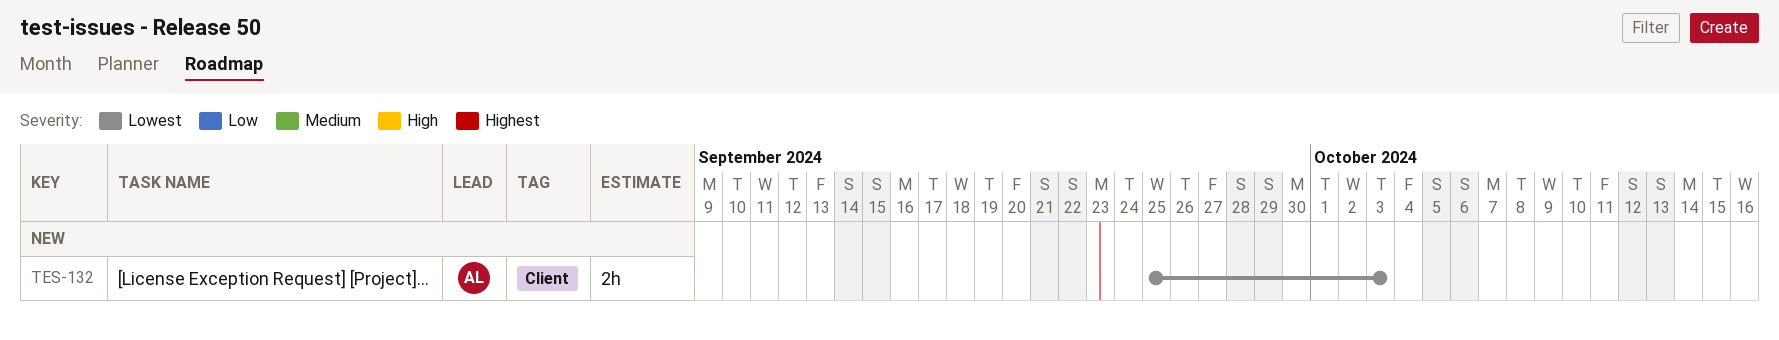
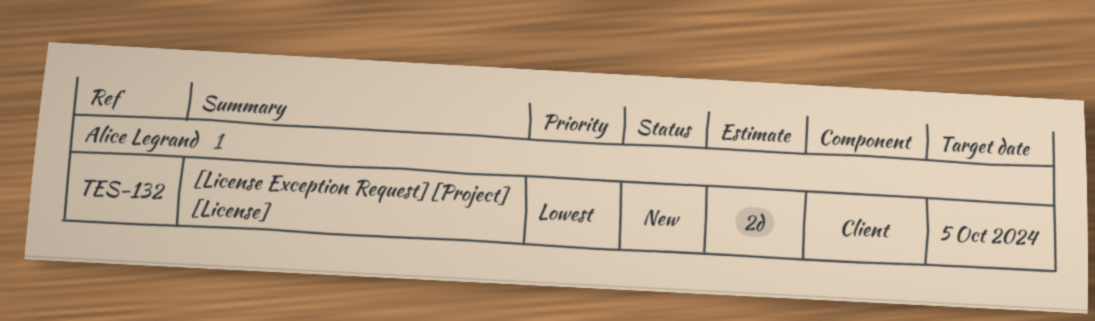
TES-132, estimate: 2h -> 2d
TES-132, due: Oct 3 -> Oct 5

